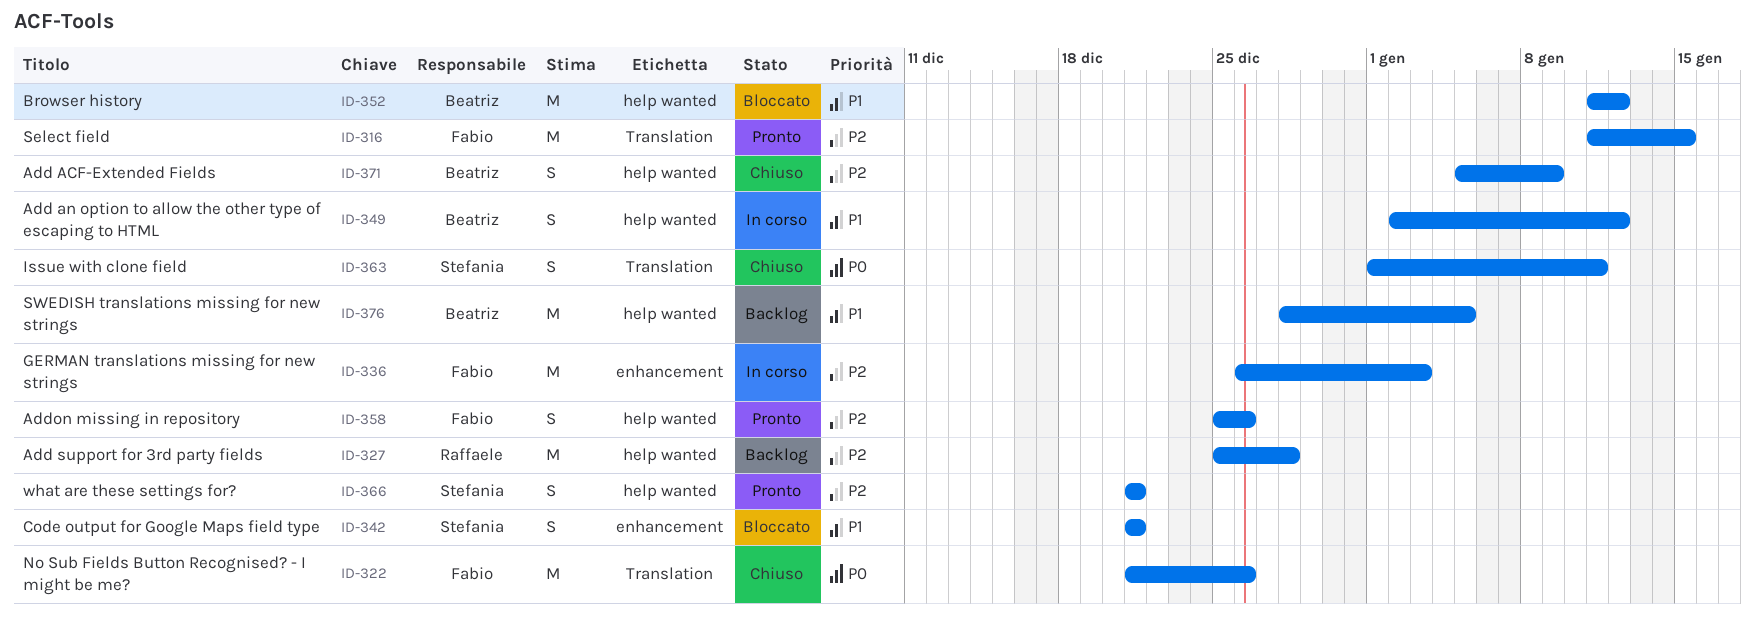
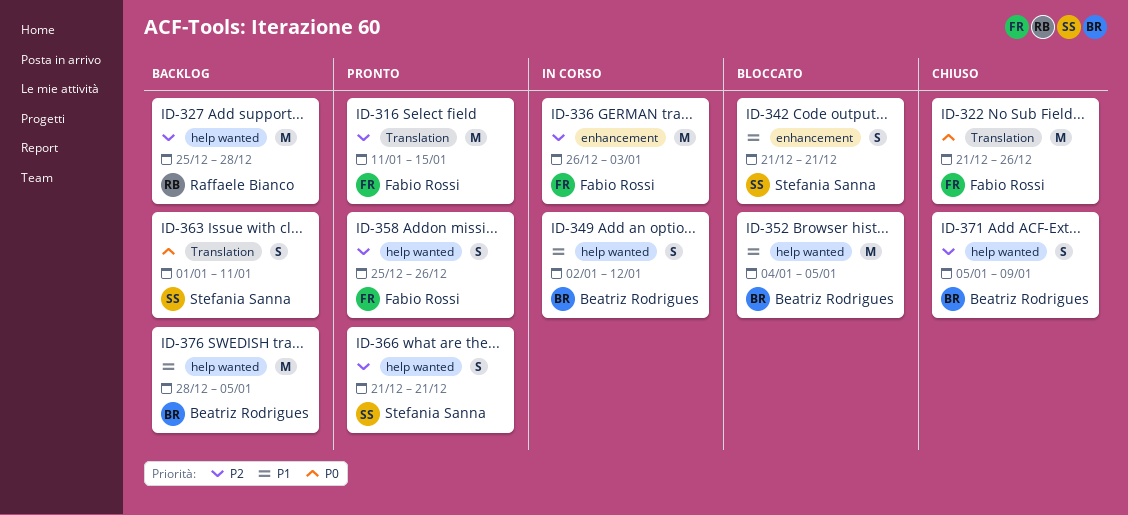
ID-352, start: Jan 11 -> Jan 4
ID-352, due: Jan 12 -> Jan 5
ID-363, status: Chiuso -> Backlog

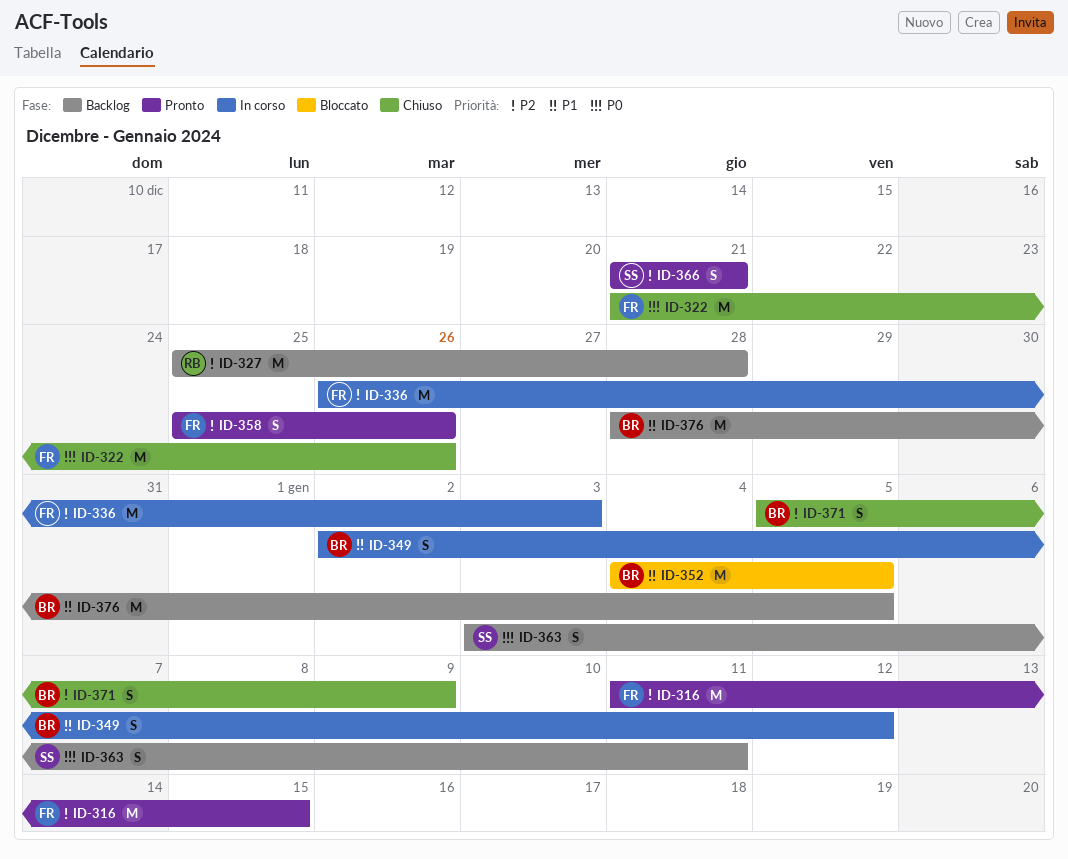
ID-342: present -> none
ID-363, start: Jan 1 -> Jan 3

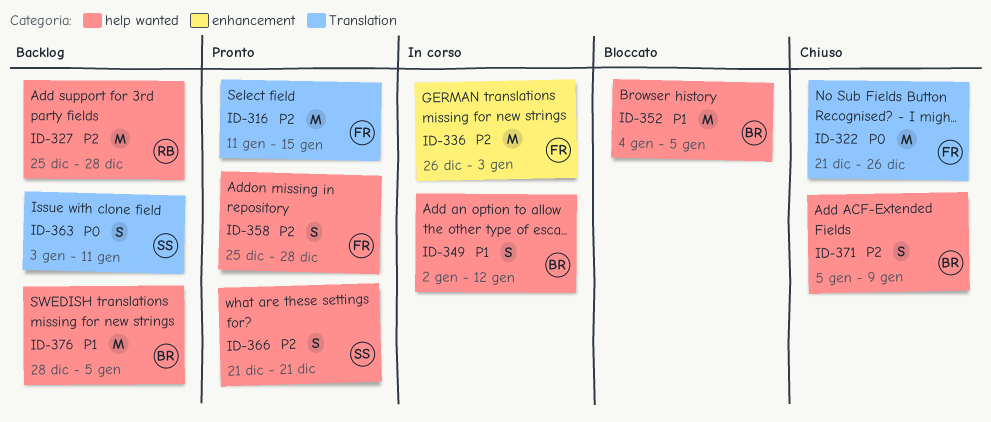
ID-358, due: Dec 26 -> Dec 28

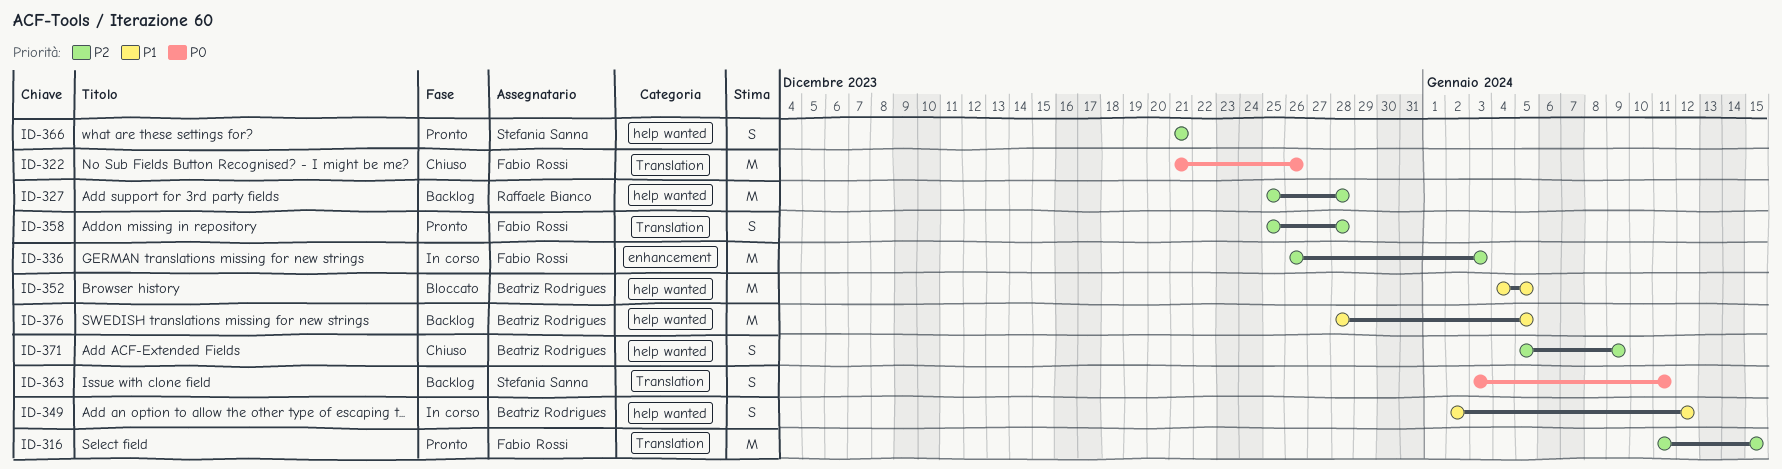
ID-358, label: help wanted -> Translation

